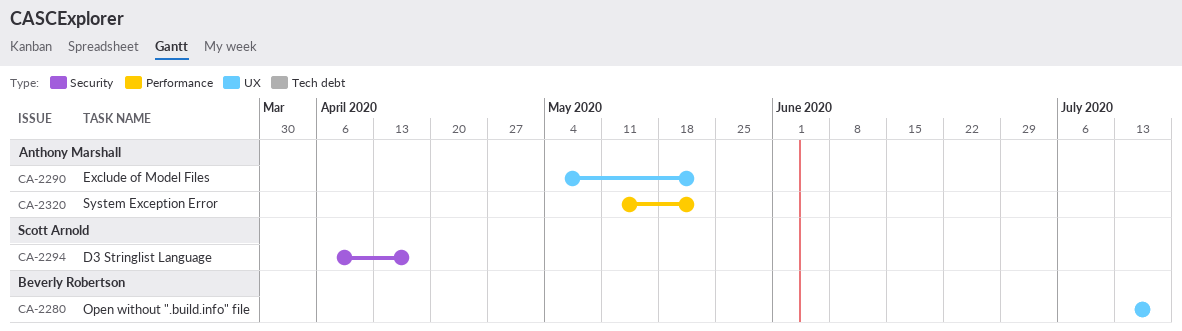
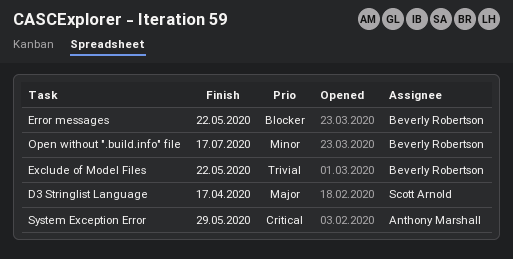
Error messages: none -> present
Exclude of Model Files, owner: Anthony Marshall -> Beverly Robertson
System Exception Error, due: May 22 -> May 29

